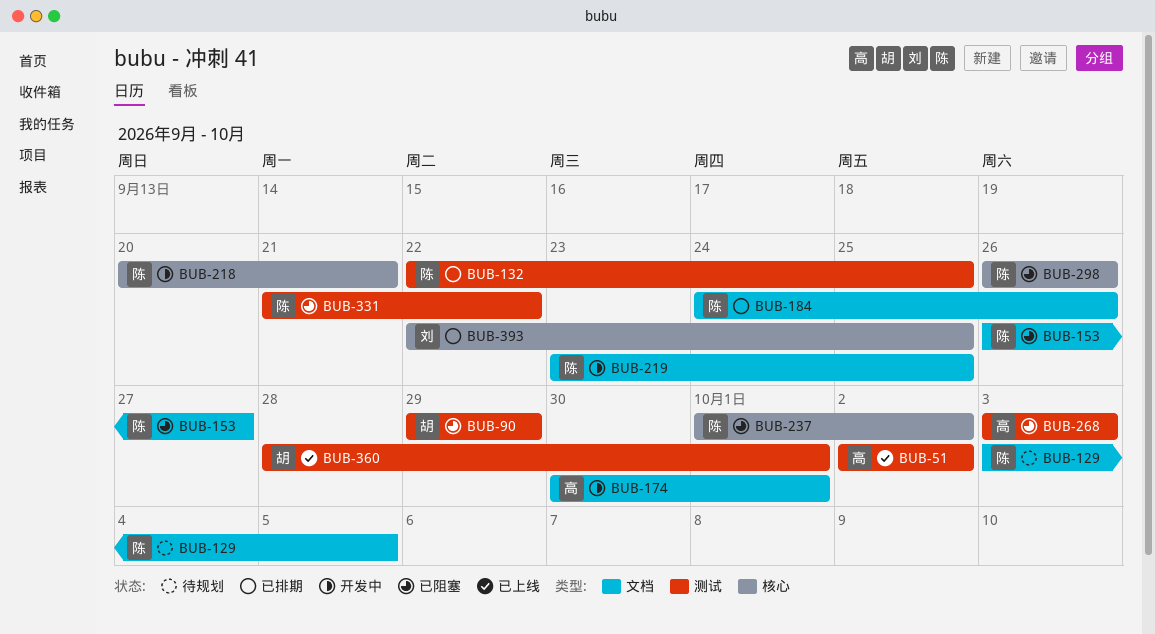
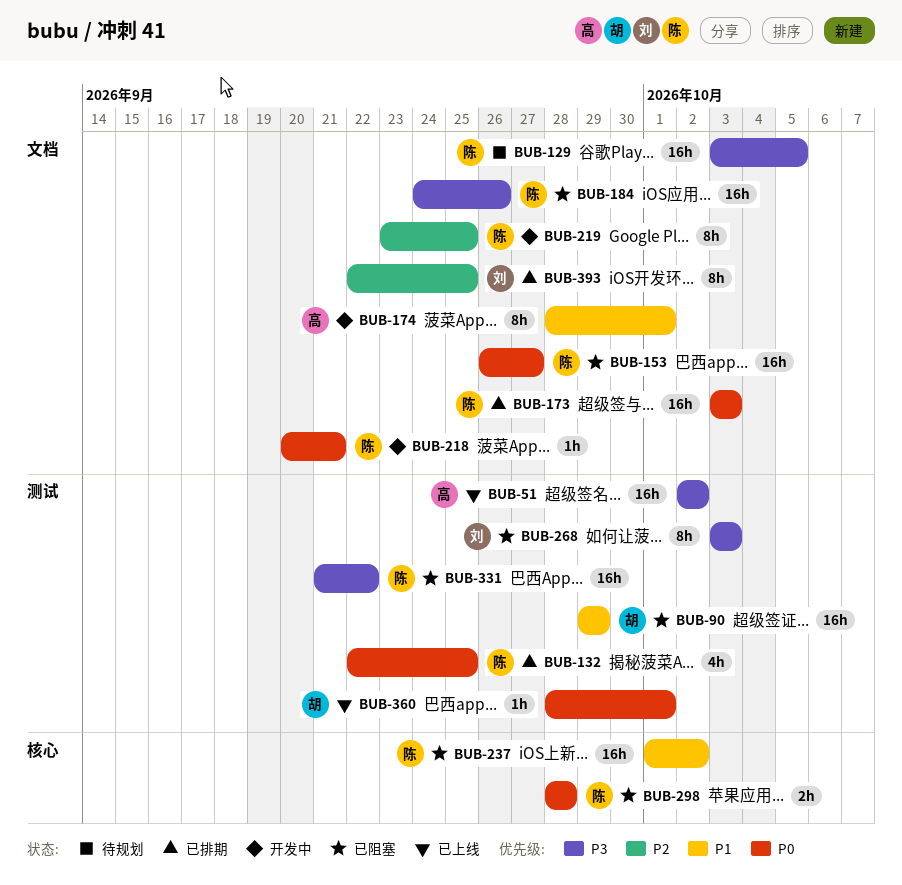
BUB-173: none -> present
BUB-174, start: Sep 30 -> Sep 28
BUB-184, status: 已排期 -> 已阻塞
BUB-218, label: 核心 -> 文档
BUB-268, owner: 高 -> 刘
BUB-298, start: Sep 26 -> Sep 28
BUB-298, due: Sep 26 -> Sep 28
BUB-393, label: 核心 -> 文档

